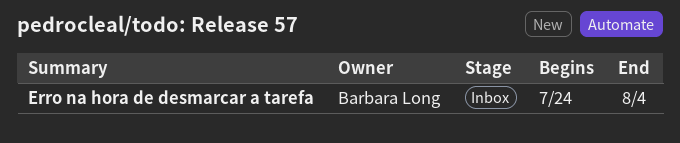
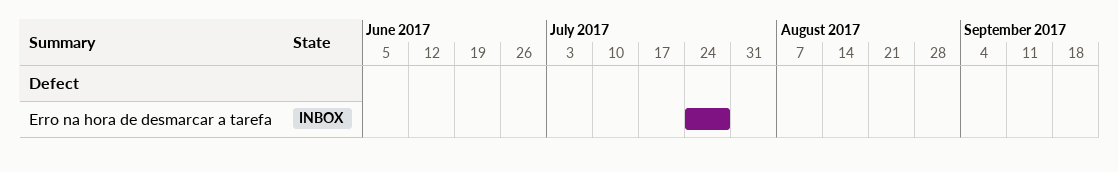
Erro na hora de desmarcar a tarefa, due: Aug 4 -> Jul 28

